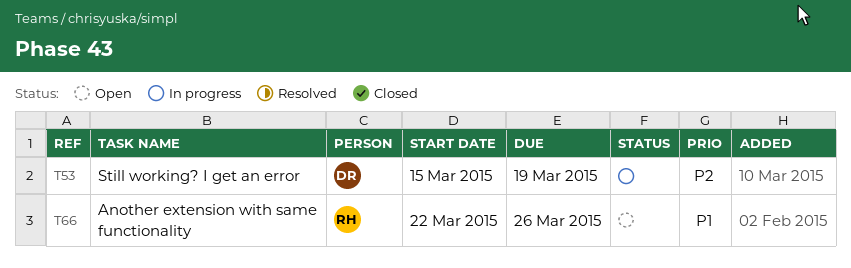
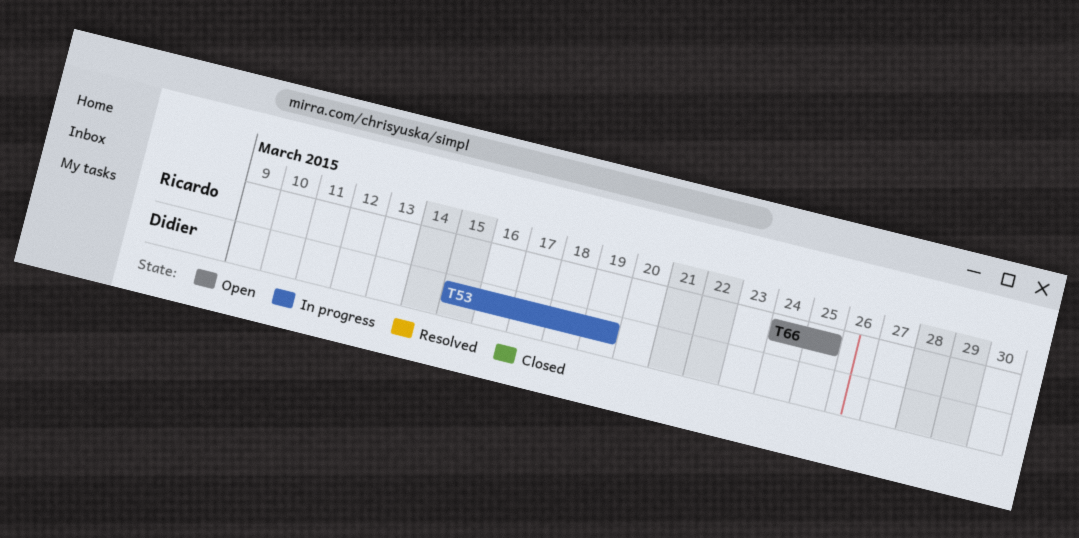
T66, start: Mar 22 -> Mar 24
T66, due: Mar 26 -> Mar 25

